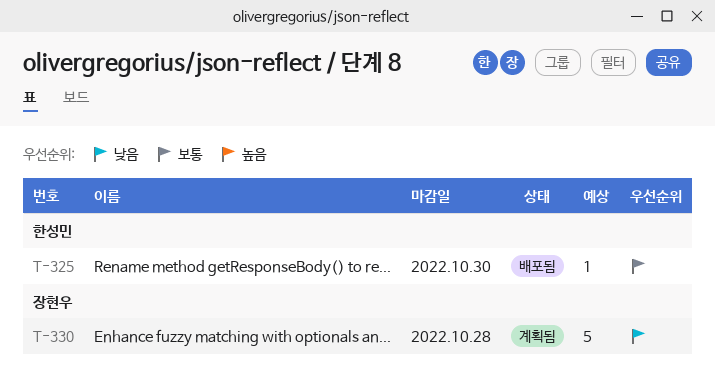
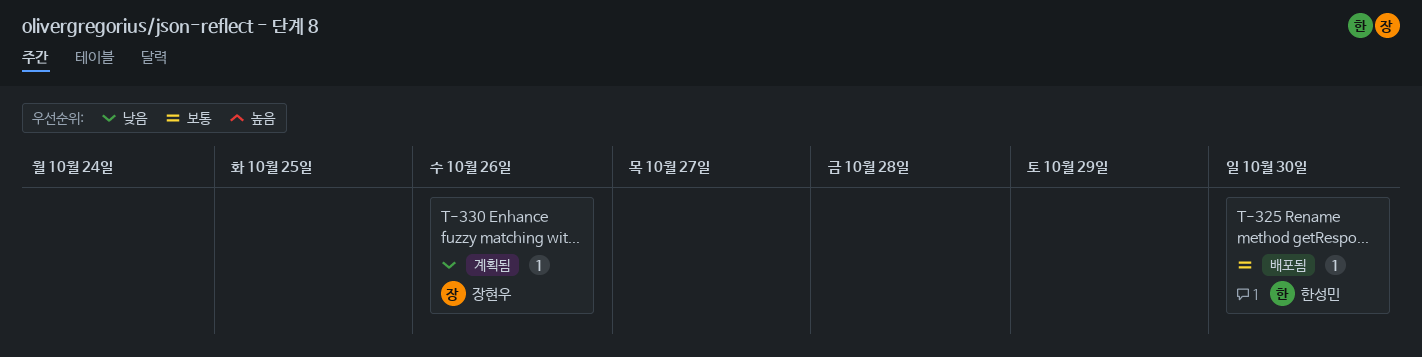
T-330, estimate: 5 -> 1
T-330, due: Oct 28 -> Oct 26

